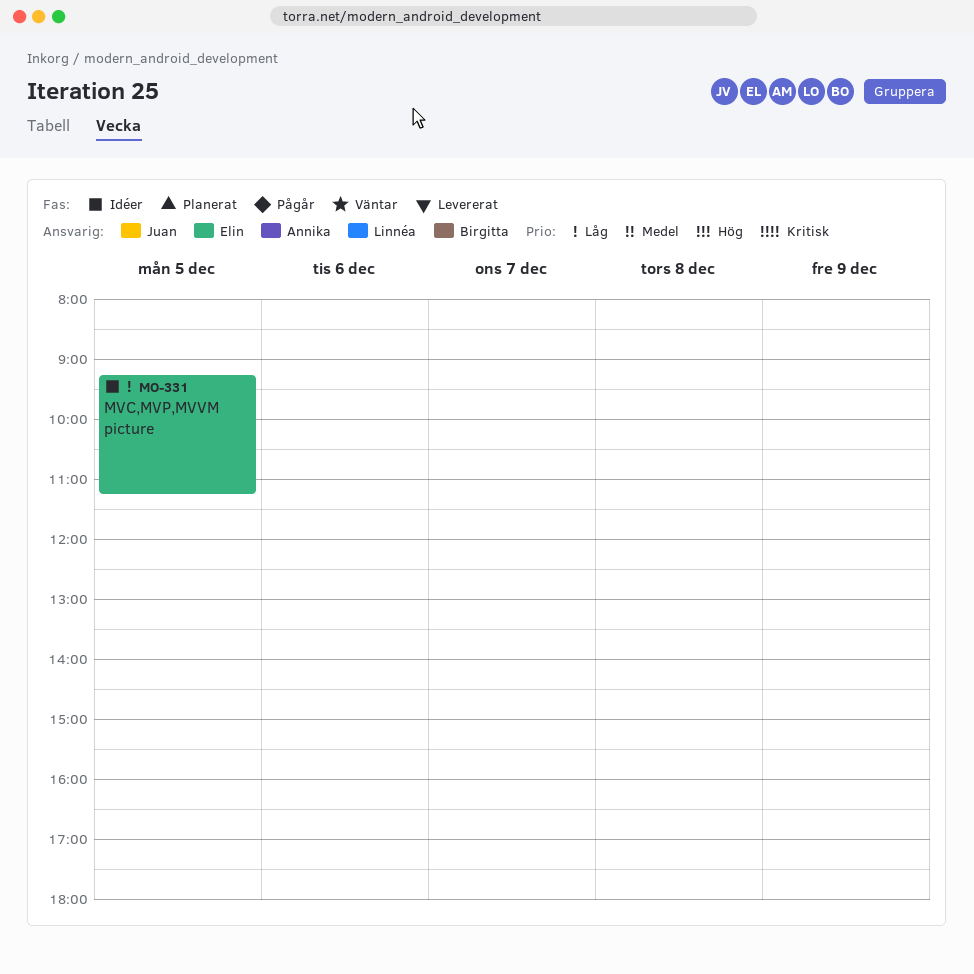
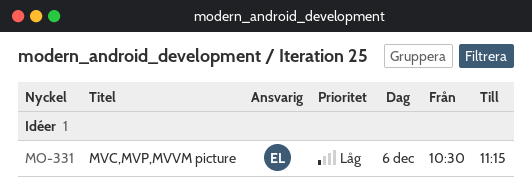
MO-331, day: Dec 5 -> Dec 6
MO-331, begins: 09:15 -> 10:30

